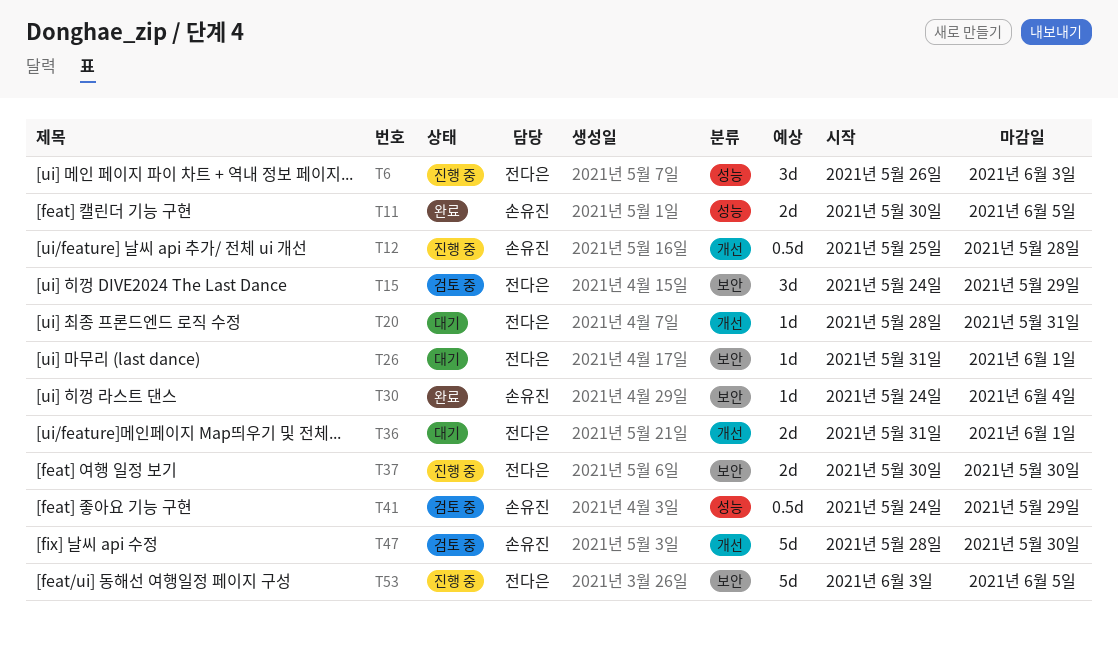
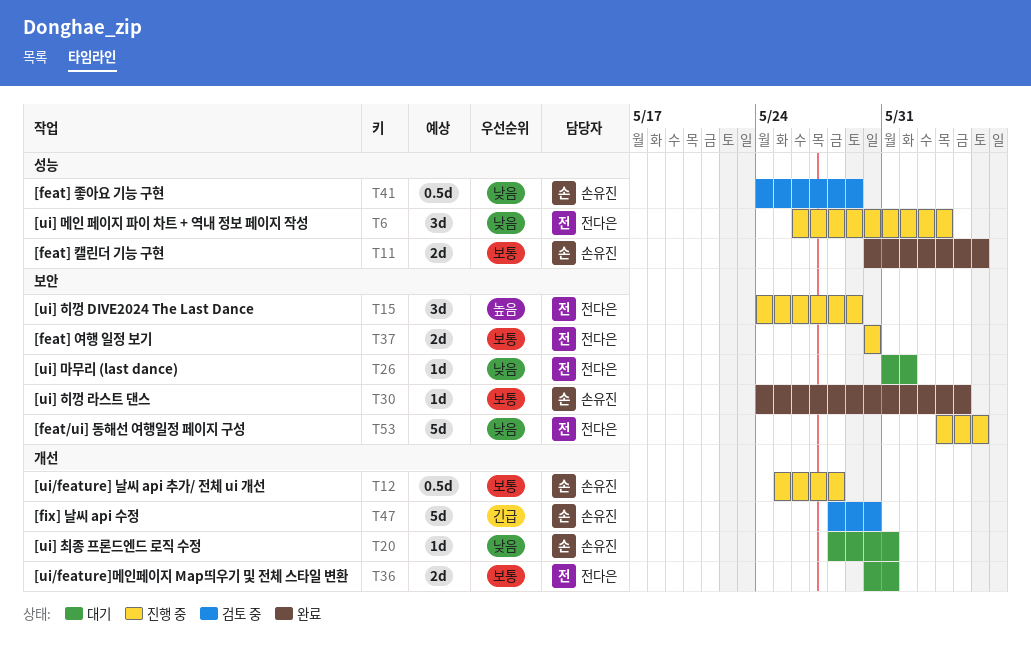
T15, status: 검토 중 -> 진행 중
T20, owner: 전다은 -> 손유진
T36, start: May 31 -> May 30
T36, due: Jun 1 -> May 31

